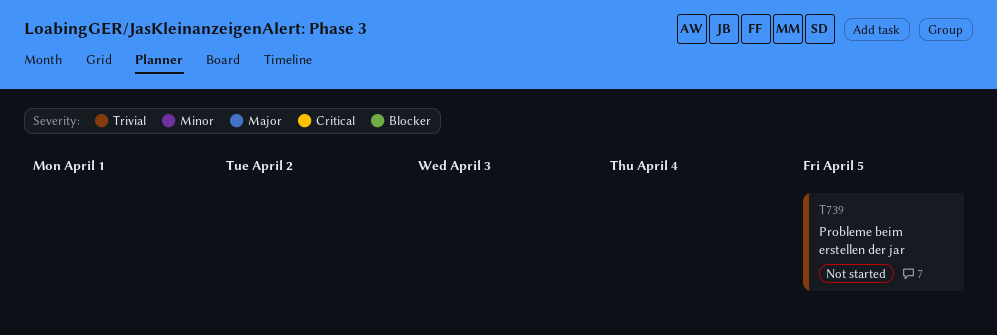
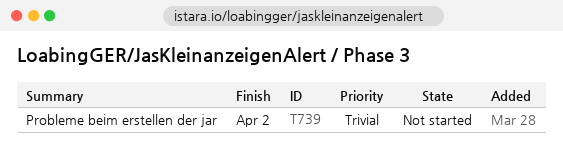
T739, due: Apr 5 -> Apr 2

